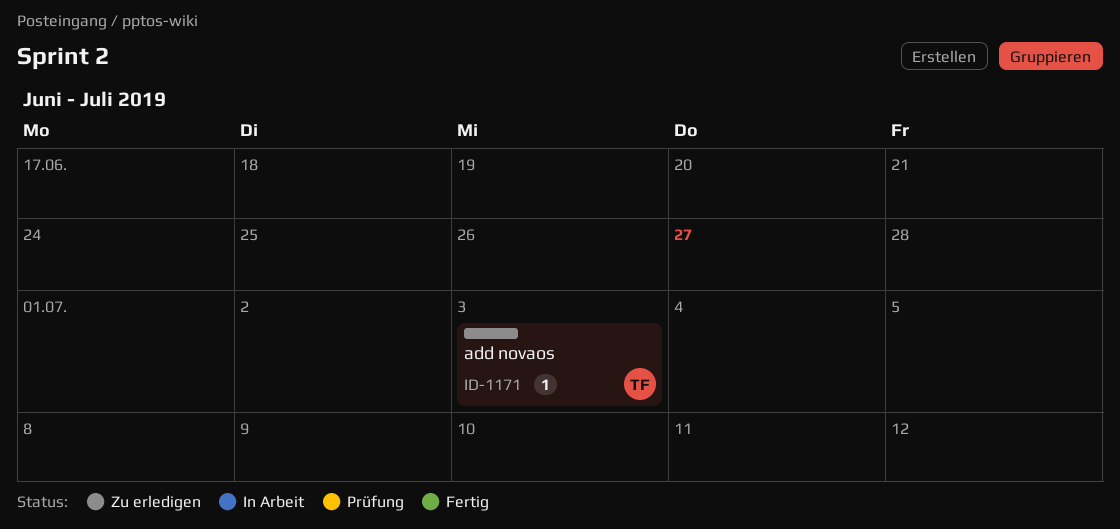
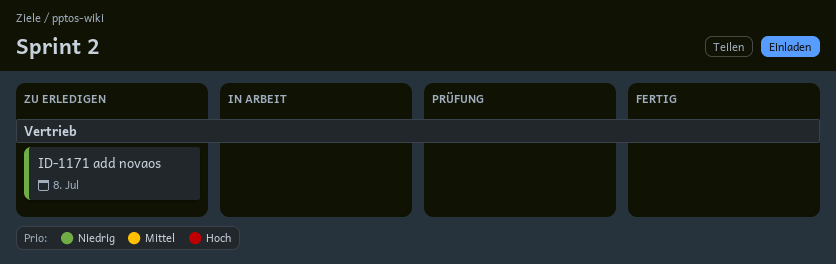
ID-1171, due: Jul 3 -> Jul 8

